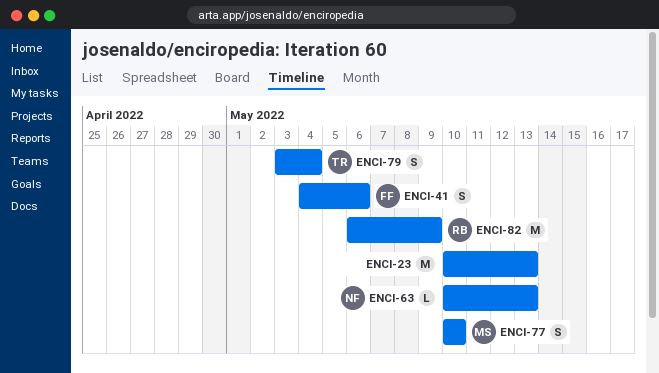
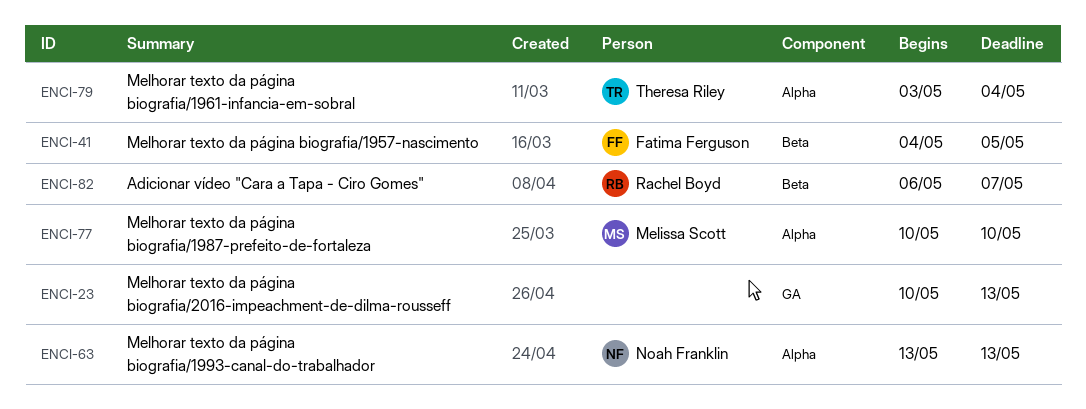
ENCI-41, due: May 6 -> May 5
ENCI-63, start: May 10 -> May 13
ENCI-82, due: May 9 -> May 7

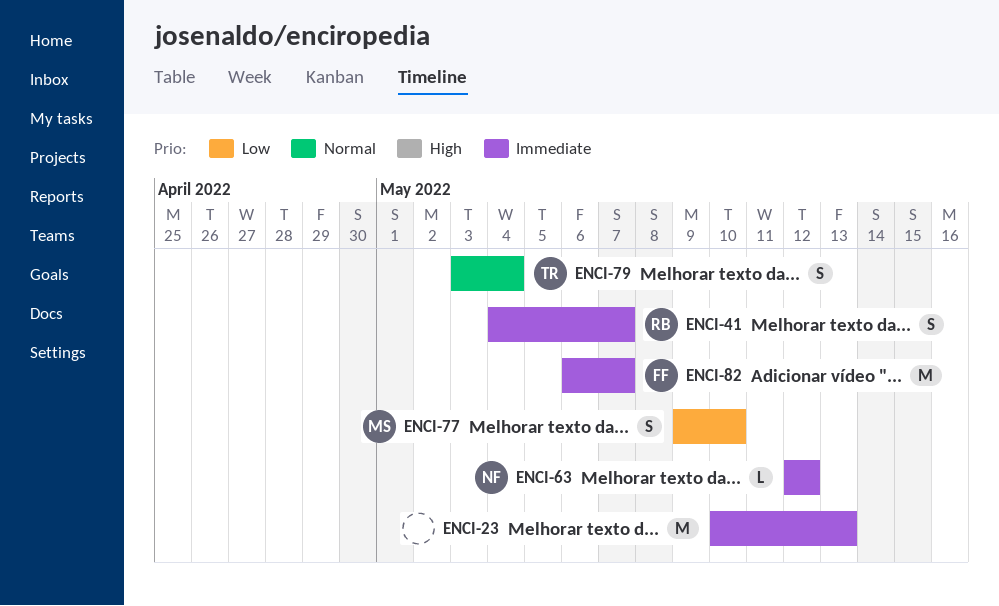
ENCI-41, owner: Fatima Ferguson -> Rachel Boyd
ENCI-41, due: May 5 -> May 7
ENCI-63, start: May 13 -> May 12
ENCI-63, due: May 13 -> May 12
ENCI-77, start: May 10 -> May 9
ENCI-82, owner: Rachel Boyd -> Fatima Ferguson

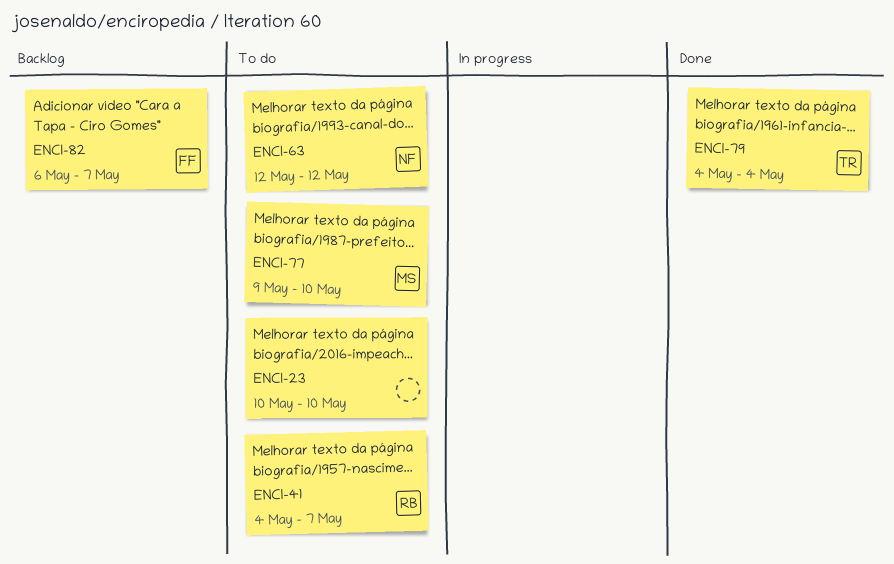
ENCI-23, due: May 13 -> May 10
ENCI-79, start: May 3 -> May 4

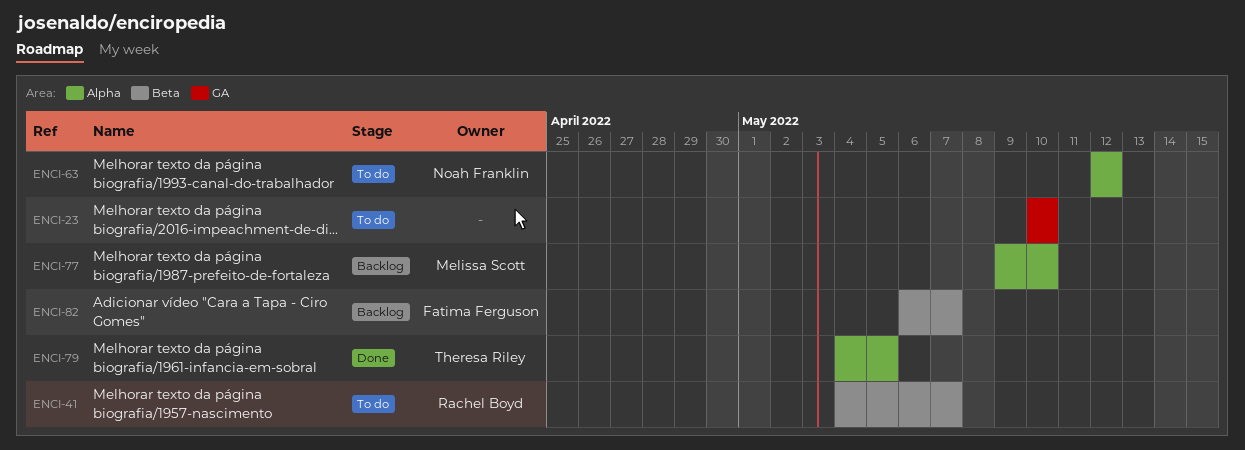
ENCI-77, status: To do -> Backlog
ENCI-79, due: May 4 -> May 5

